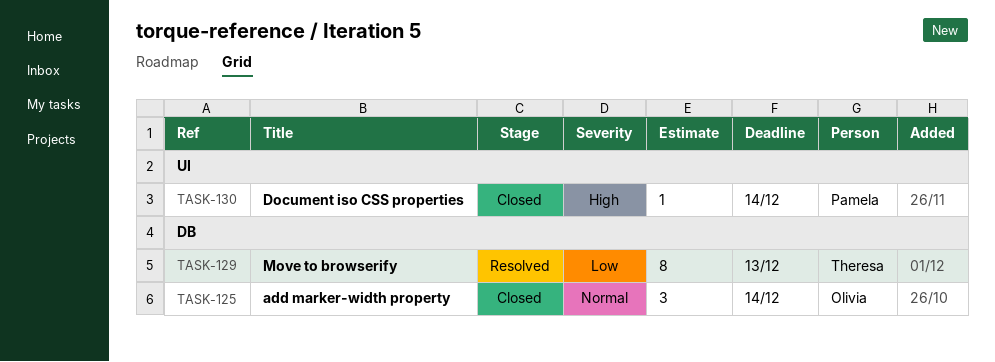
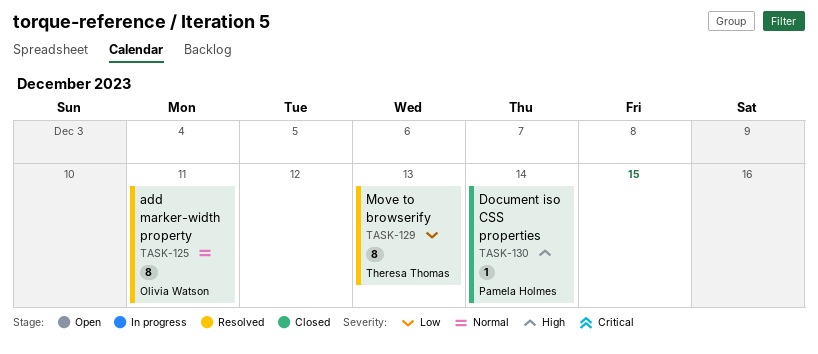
TASK-125, status: Closed -> Resolved
TASK-125, estimate: 3 -> 8
TASK-125, due: Dec 14 -> Dec 11

